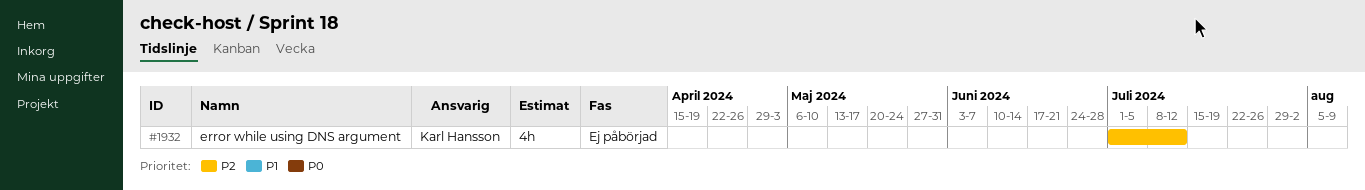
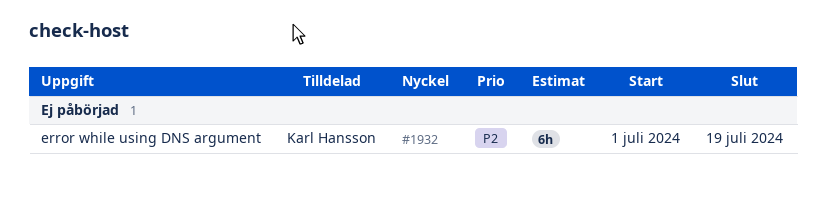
#1932, estimate: 4h -> 6h
#1932, due: Jul 12 -> Jul 19

